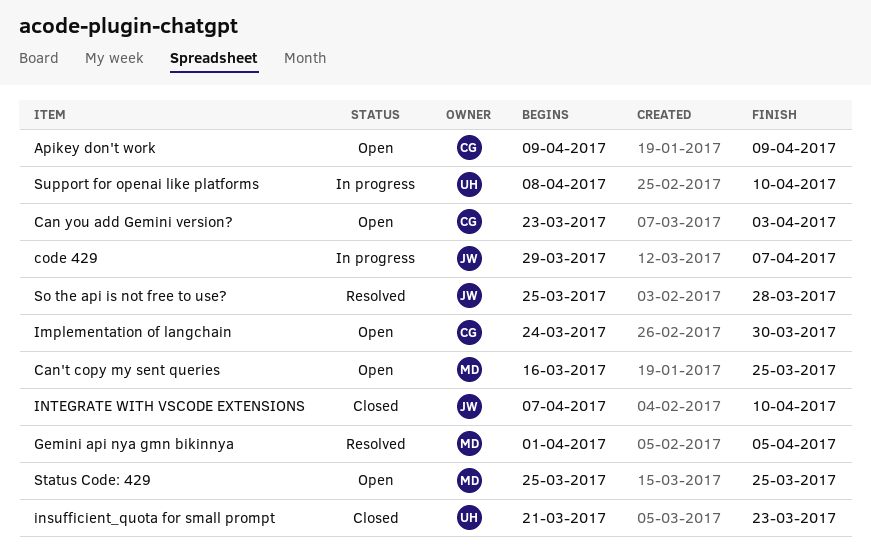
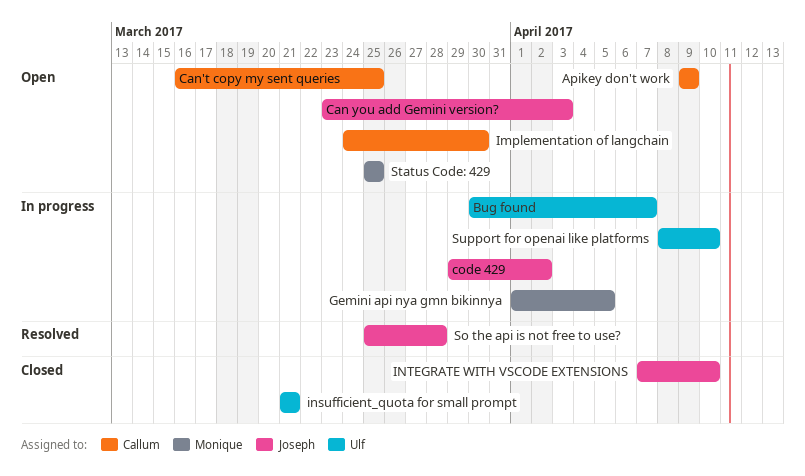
Bug found: none -> present
Can you add Gemini version?, owner: Callum -> Joseph
Can't copy my sent queries, owner: Monique -> Callum
code 429, due: Apr 7 -> Apr 2
Gemini api nya gmn bikinnya, status: Resolved -> In progress
insufficient_quota for small prompt, due: Mar 23 -> Mar 21

